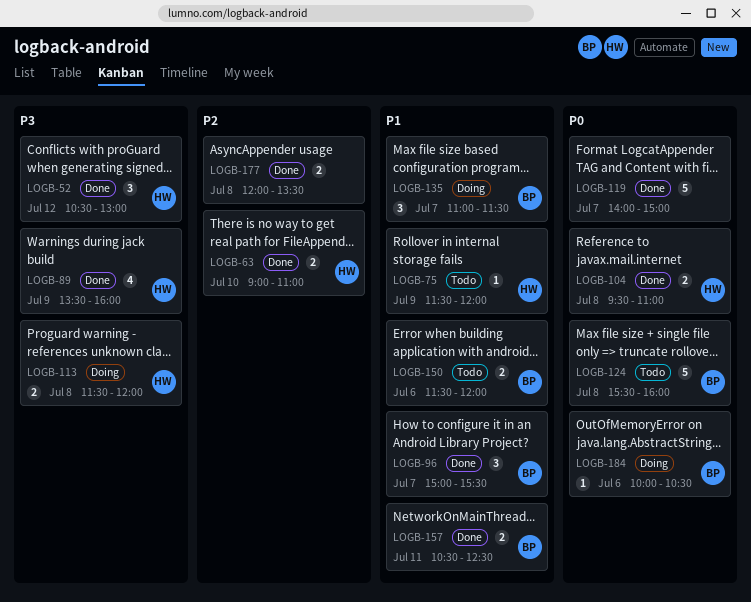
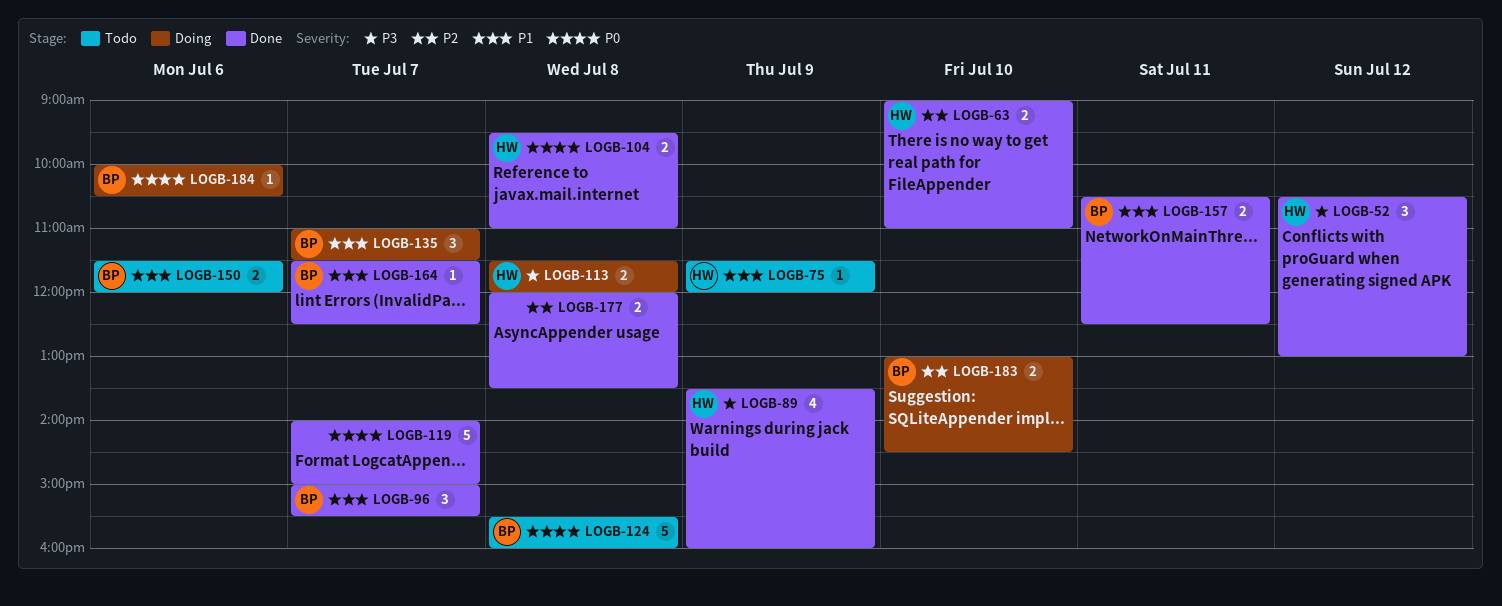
LOGB-164: none -> present
LOGB-183: none -> present

